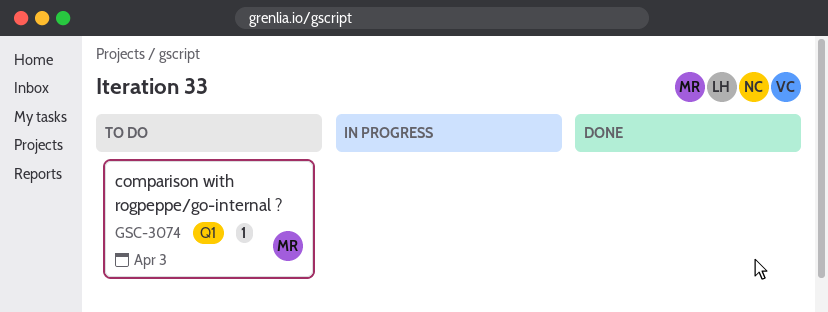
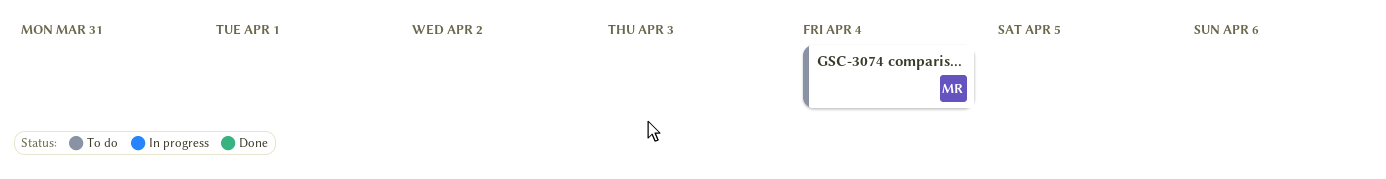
GSC-3074, due: Apr 3 -> Apr 4

